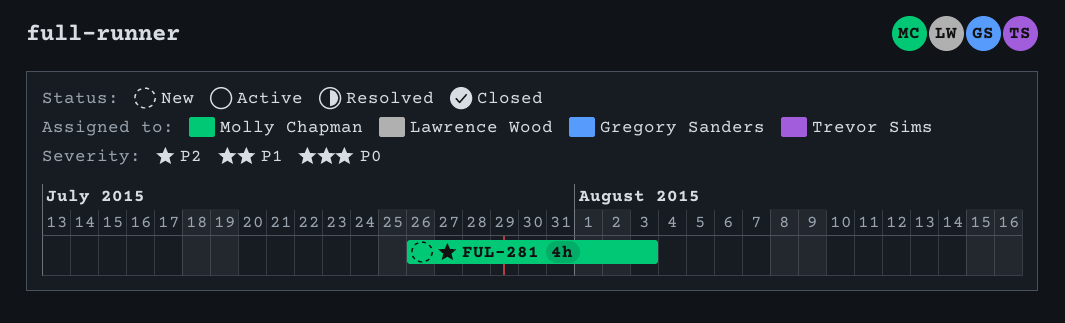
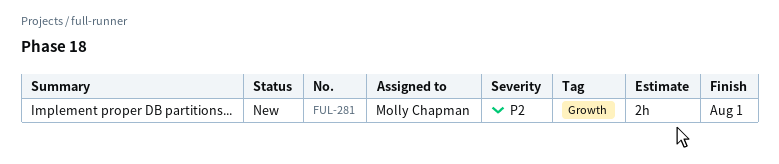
FUL-281, estimate: 4h -> 2h
FUL-281, due: Aug 3 -> Aug 1

